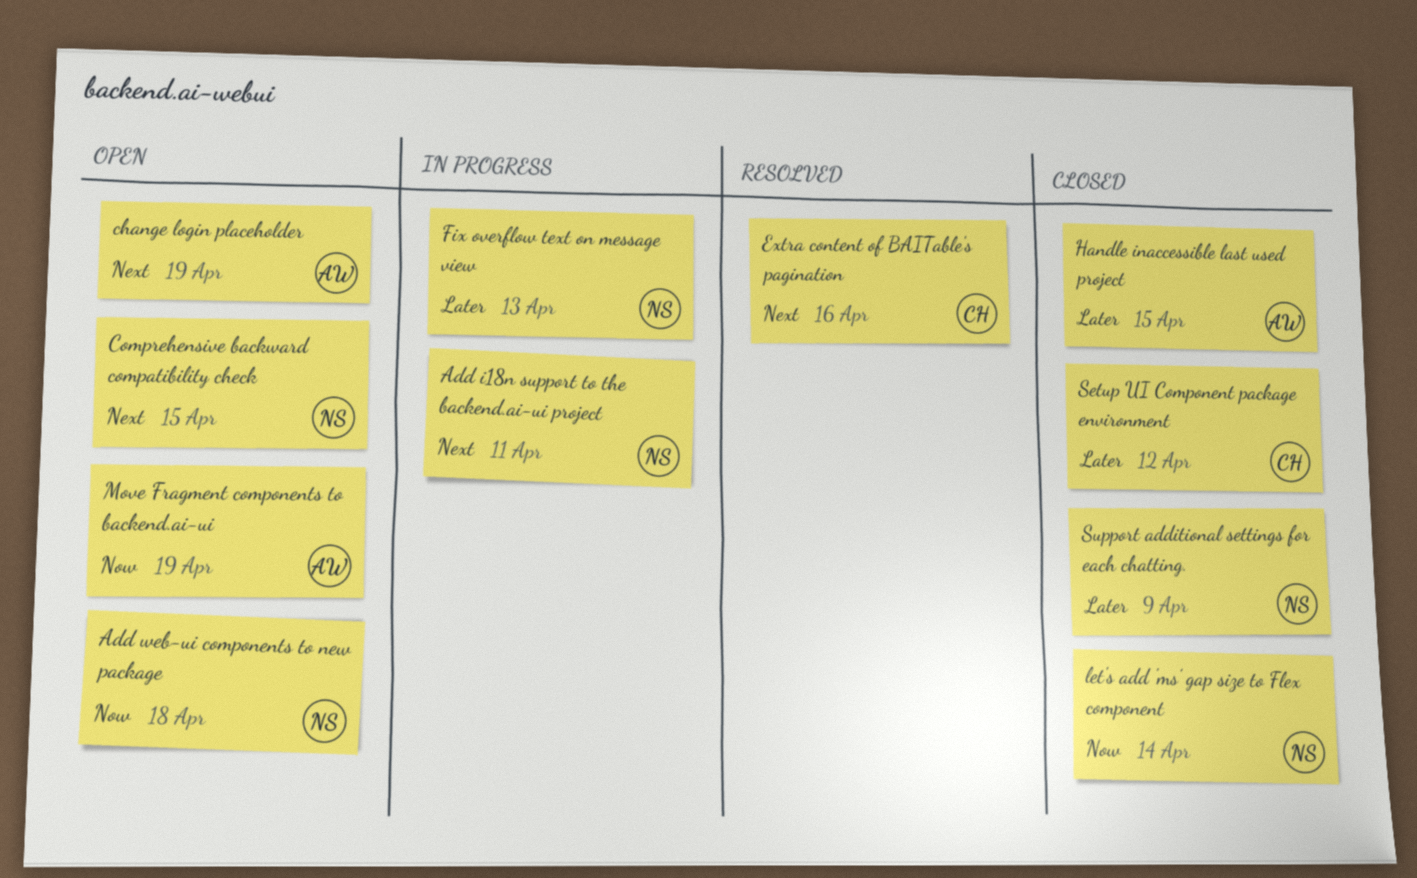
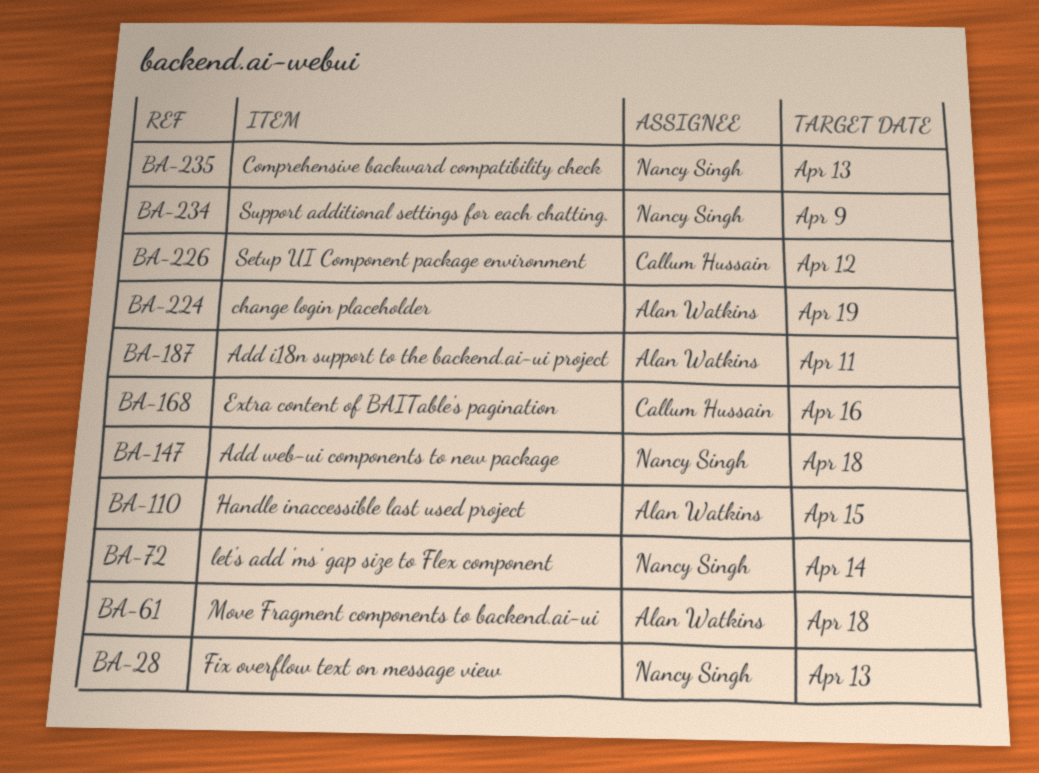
Add i18n support to the backend.ai-ui project, owner: Nancy Singh -> Alan Watkins
Comprehensive backward compatibility check, due: Apr 15 -> Apr 13
Move Fragment components to backend.ai-ui, due: Apr 19 -> Apr 18

